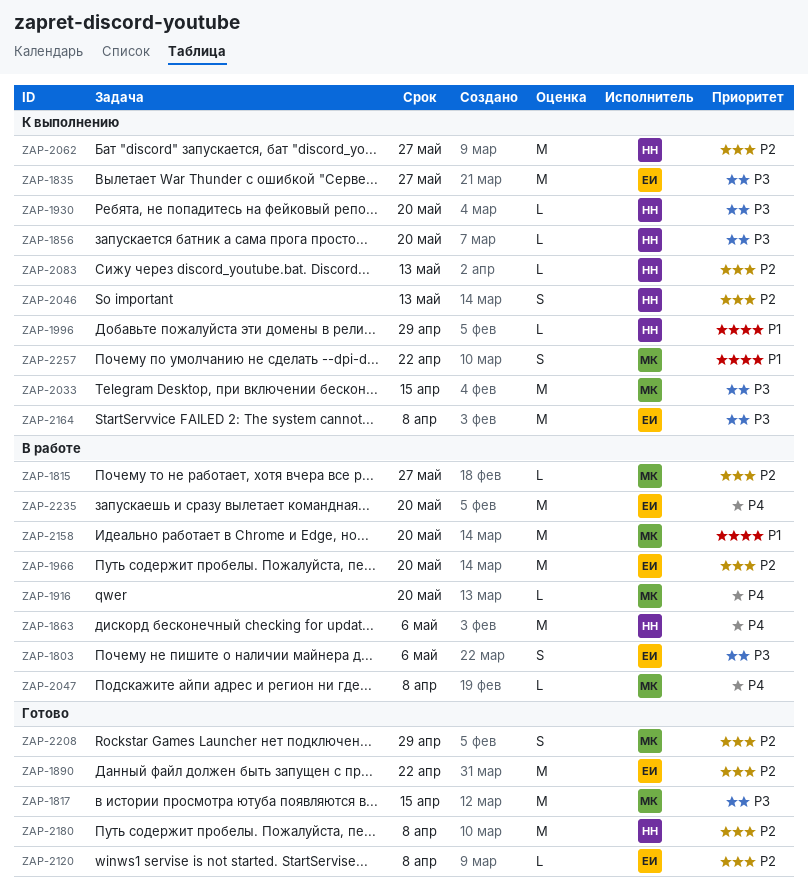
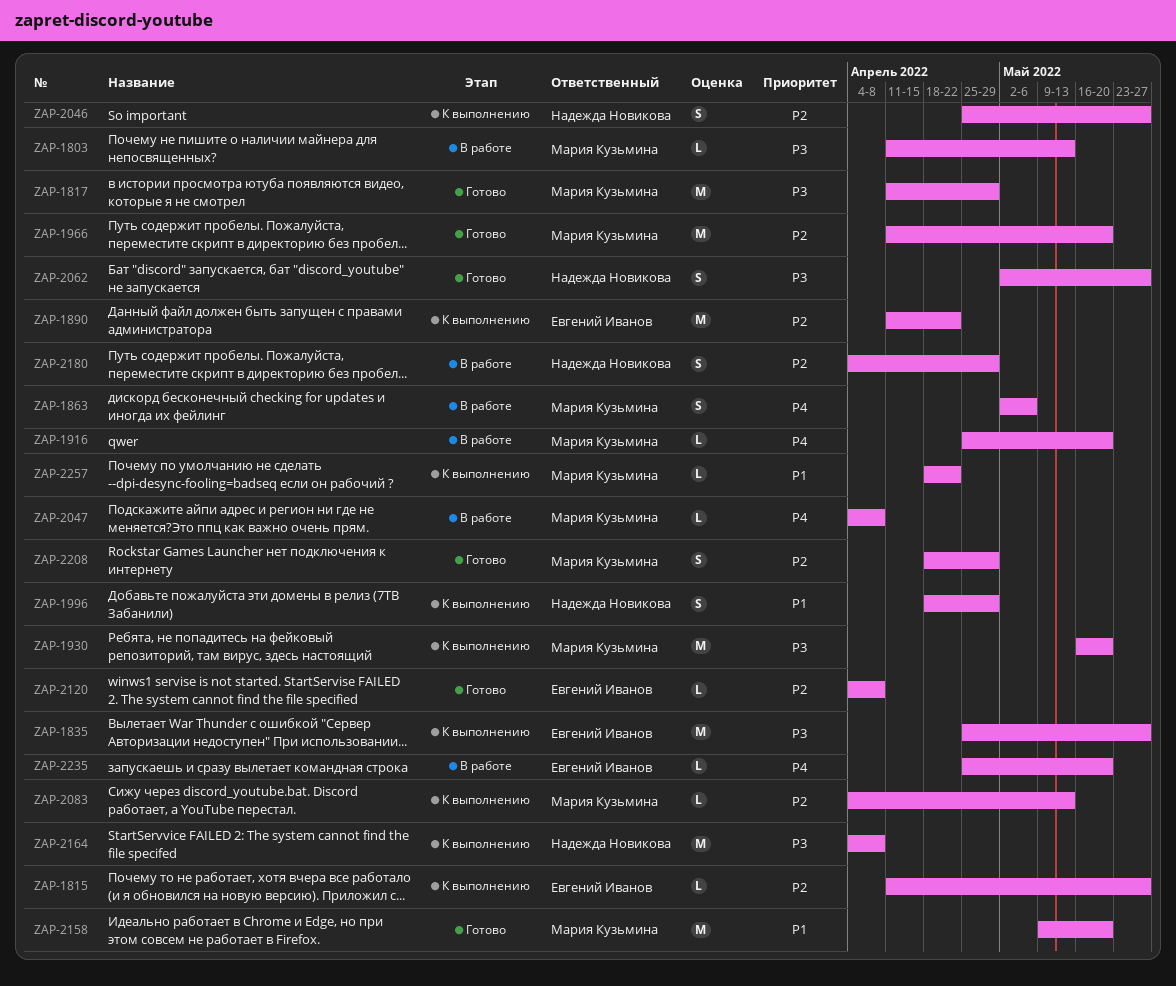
ZAP-1803, owner: Евгений Иванов -> Мария Кузьмина
ZAP-1803, estimate: S -> L
ZAP-1803, due: May 6 -> May 13
ZAP-1815, status: В работе -> К выполнению
ZAP-1815, owner: Мария Кузьмина -> Евгений Иванов
ZAP-1817, due: Apr 15 -> Apr 29
ZAP-1856: present -> none
ZAP-1863, owner: Надежда Новикова -> Мария Кузьмина
ZAP-1863, estimate: M -> S
ZAP-1890, status: Готово -> К выполнению
ZAP-1930, owner: Надежда Новикова -> Мария Кузьмина
ZAP-1930, estimate: L -> M
ZAP-1966, status: В работе -> Готово
ZAP-1966, owner: Евгений Иванов -> Мария Кузьмина
ZAP-1996, estimate: L -> S
ZAP-2033: present -> none
ZAP-2046, due: May 13 -> May 27
ZAP-2062, status: К выполнению -> Готово
ZAP-2062, priority: P2 -> P3
ZAP-2062, estimate: M -> S
ZAP-2083, owner: Надежда Новикова -> Мария Кузьмина
ZAP-2158, status: В работе -> Готово
ZAP-2164, owner: Евгений Иванов -> Надежда Новикова
ZAP-2180, status: Готово -> В работе
ZAP-2180, estimate: M -> S
ZAP-2180, due: Apr 8 -> Apr 29
ZAP-2235, estimate: M -> L
ZAP-2257, estimate: S -> L

